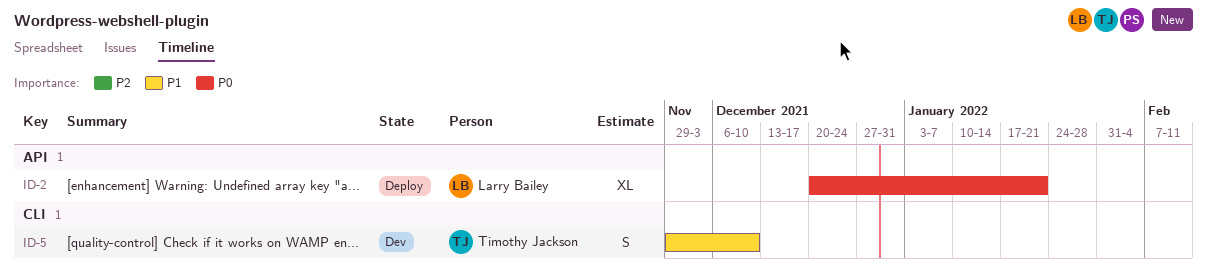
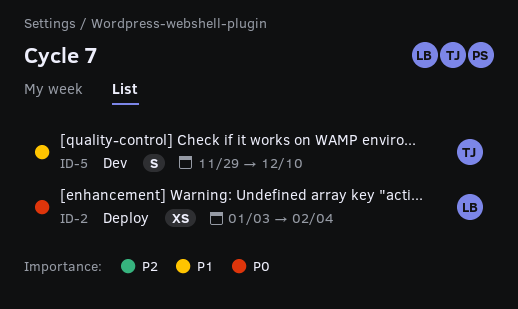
ID-2, estimate: XL -> XS
ID-2, start: Dec 20 -> Jan 3
ID-2, due: Jan 21 -> Feb 4

